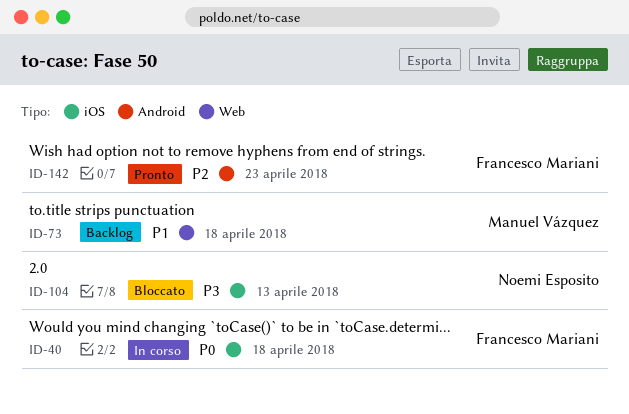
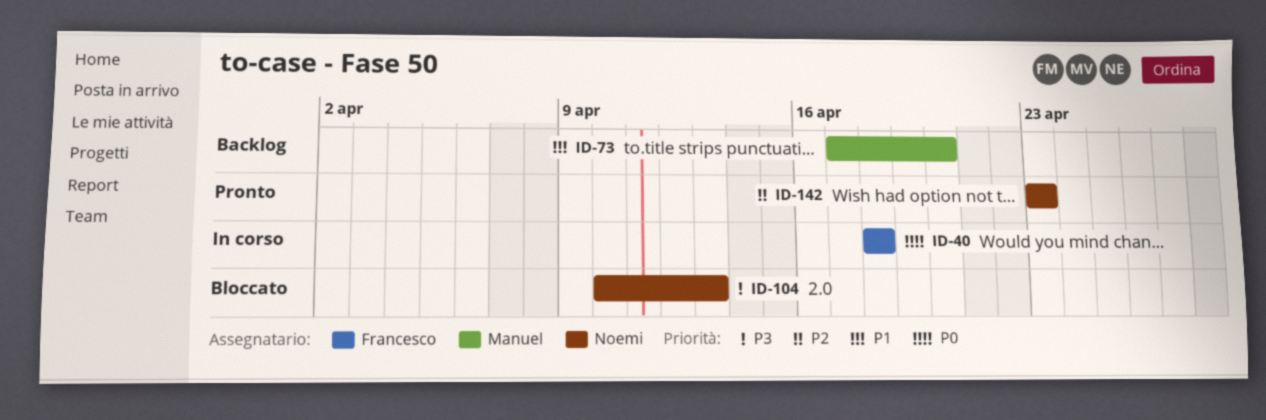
ID-73, due: Apr 18 -> Apr 20
ID-142, owner: Francesco Mariani -> Noemi Esposito

